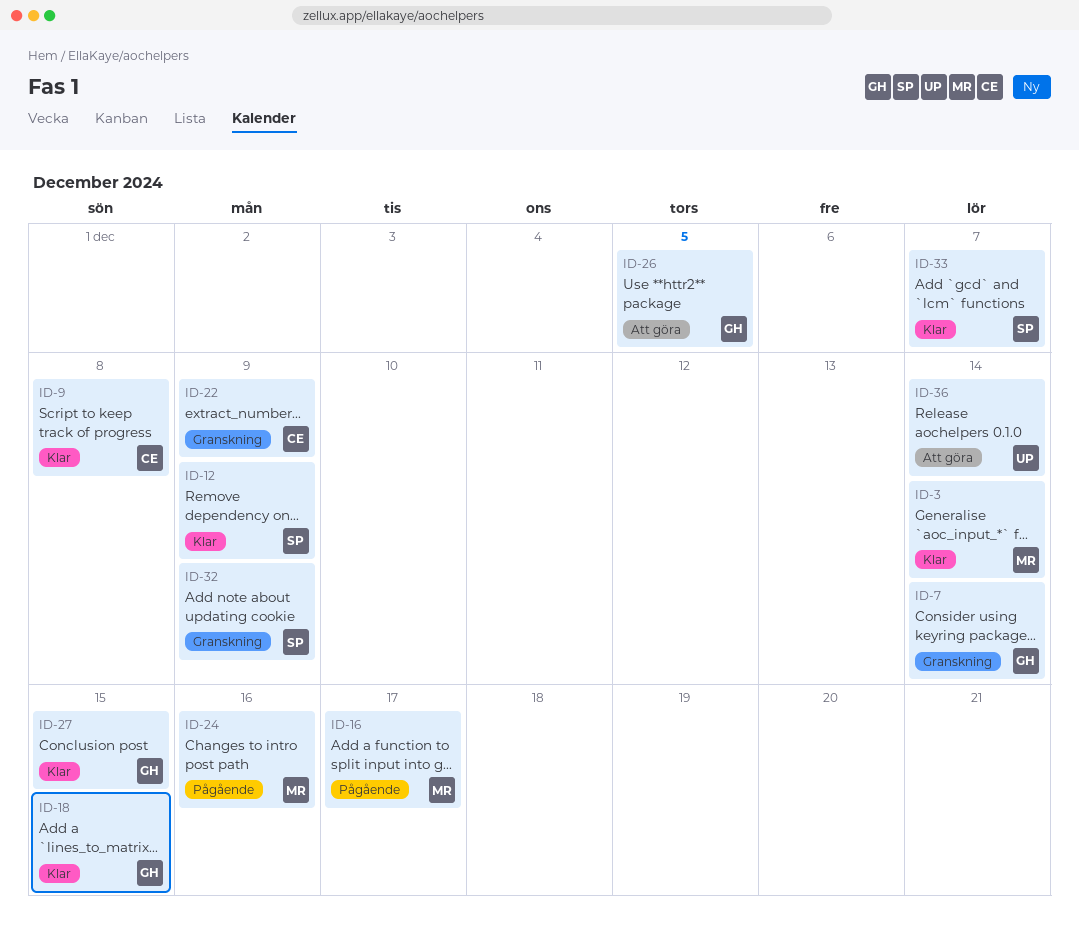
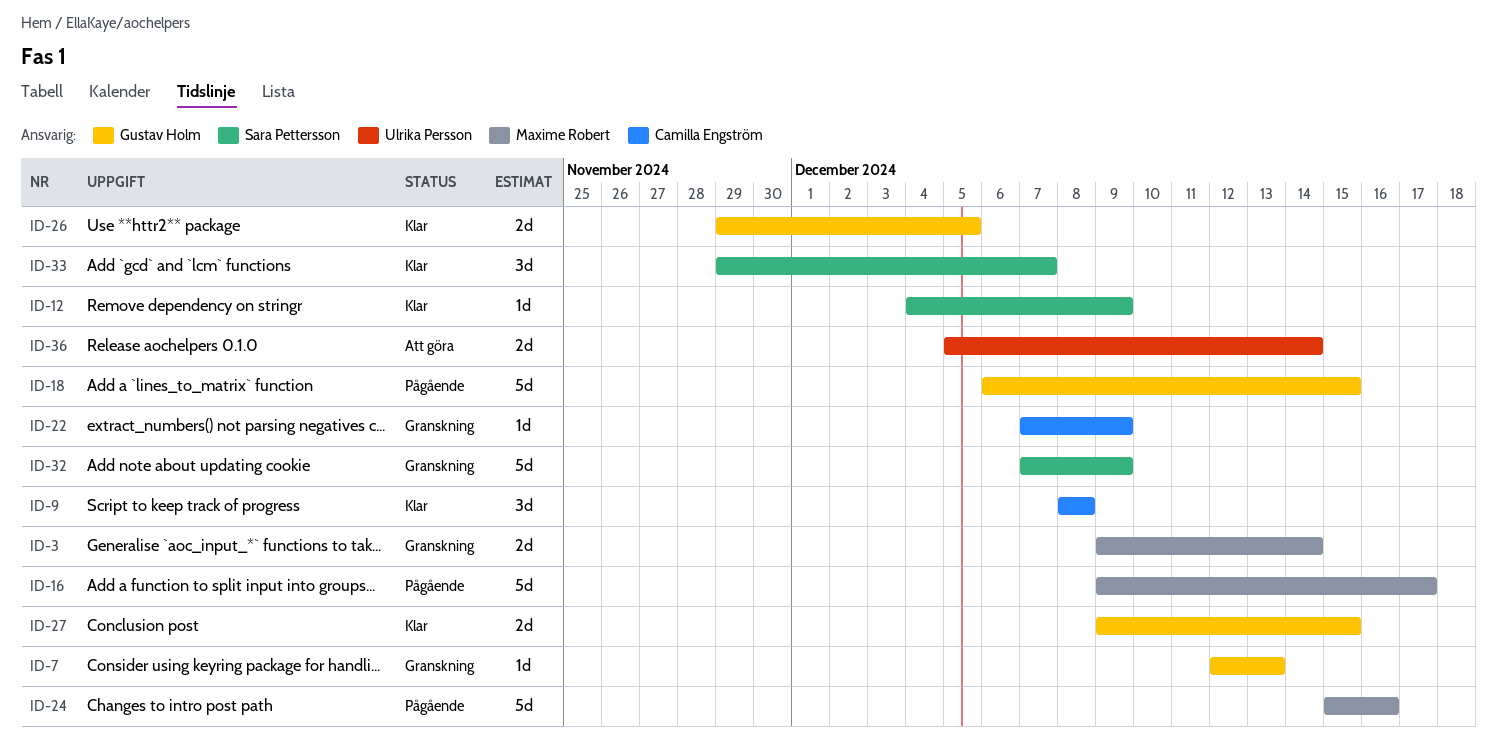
ID-3, status: Klar -> Granskning
ID-7, due: Dec 14 -> Dec 13
ID-18, status: Klar -> Pågående
ID-26, status: Att göra -> Klar

